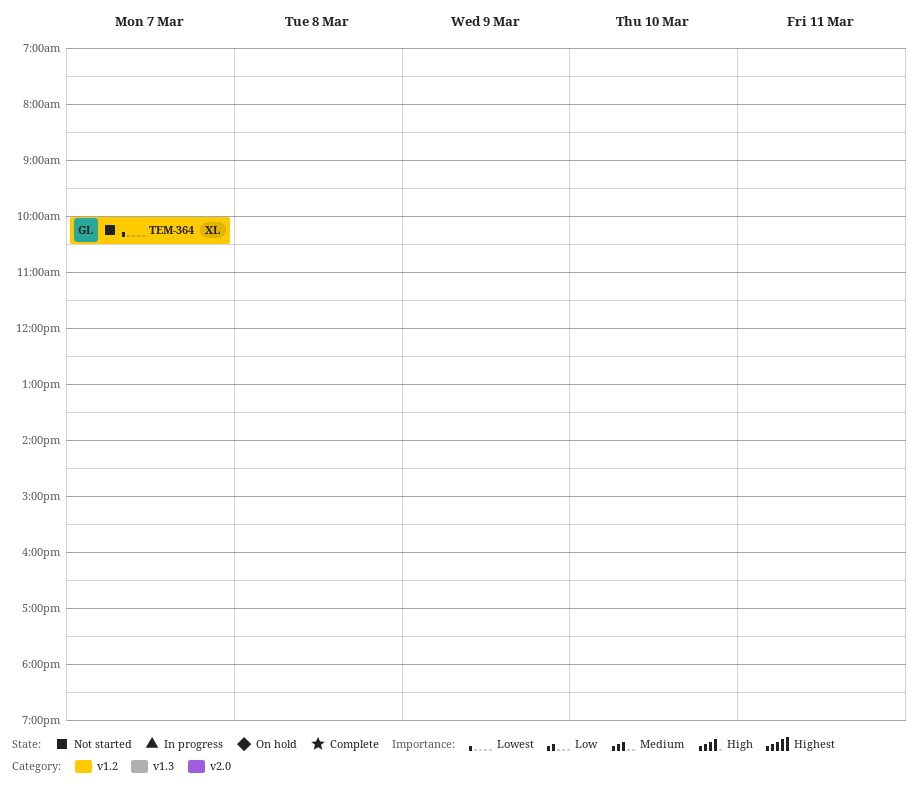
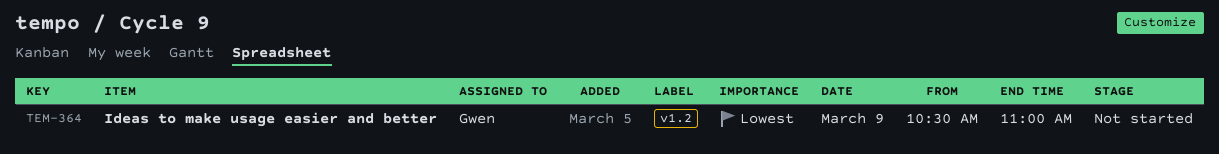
TEM-364, day: Mar 7 -> Mar 9
TEM-364, begins: 10:00 -> 10:30
TEM-364, ends: 10:30 -> 11:00

